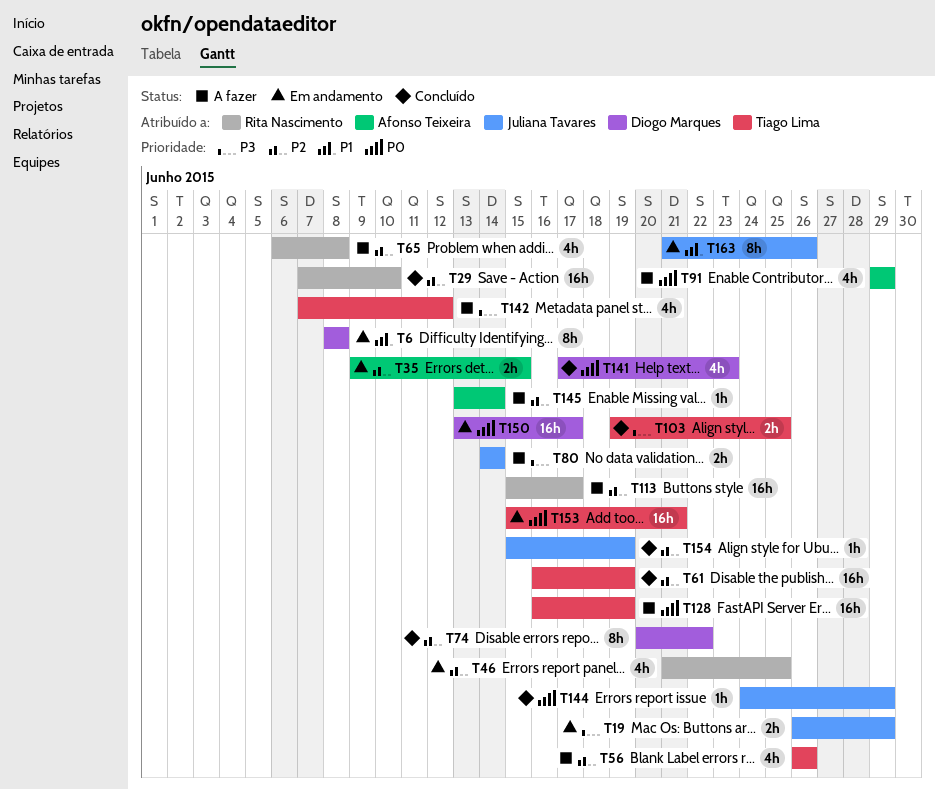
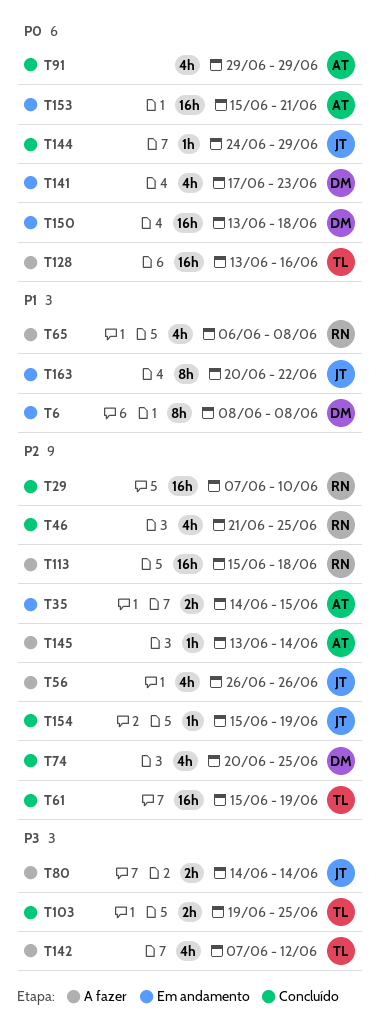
T19: present -> none
T35, start: Jun 9 -> Jun 14
T46, status: Em andamento -> Concluído
T56, owner: Tiago Lima -> Juliana Tavares
T61, start: Jun 16 -> Jun 15
T65, priority: P2 -> P1
T74, estimate: 8h -> 4h
T74, due: Jun 22 -> Jun 25
T91, status: A fazer -> Concluído
T113, due: Jun 17 -> Jun 18
T128, start: Jun 16 -> Jun 13
T128, due: Jun 19 -> Jun 16
T141, status: Concluído -> Em andamento
T150, due: Jun 17 -> Jun 18
T153, owner: Tiago Lima -> Afonso Teixeira
T163, start: Jun 21 -> Jun 20
T163, due: Jun 26 -> Jun 22

